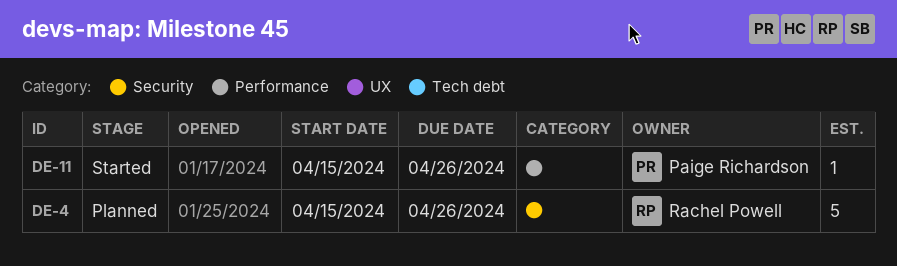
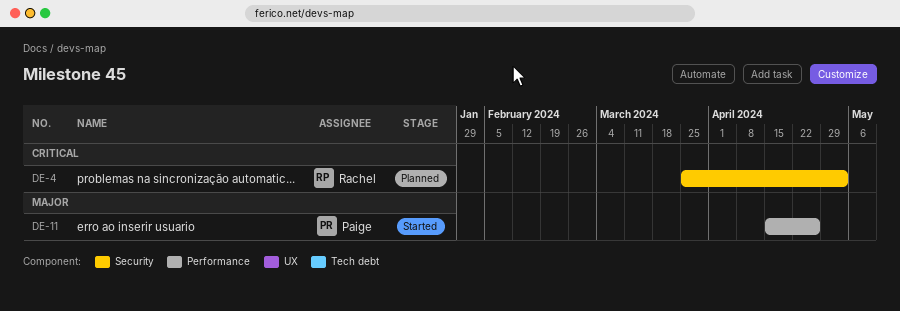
DE-4, start: Apr 15 -> Mar 25
DE-4, due: Apr 26 -> May 3

